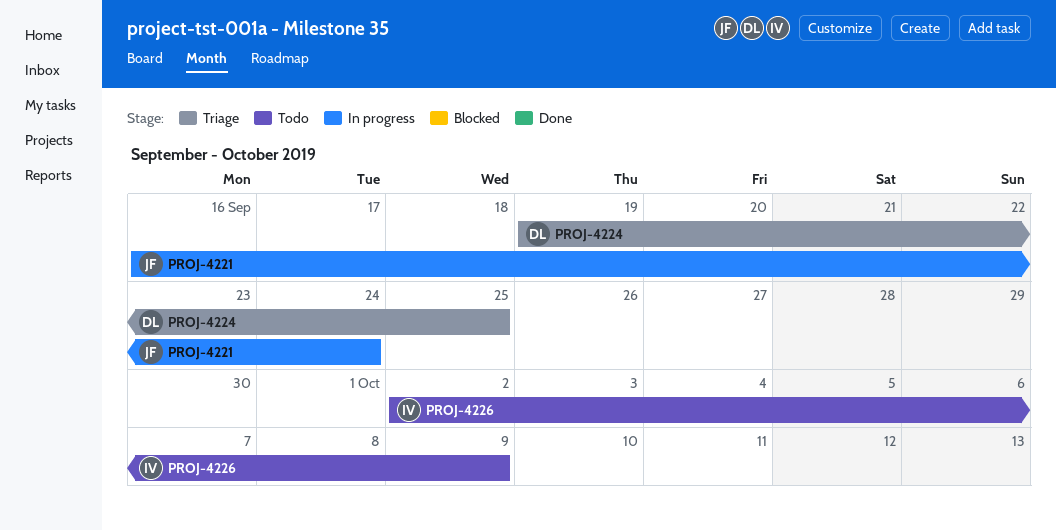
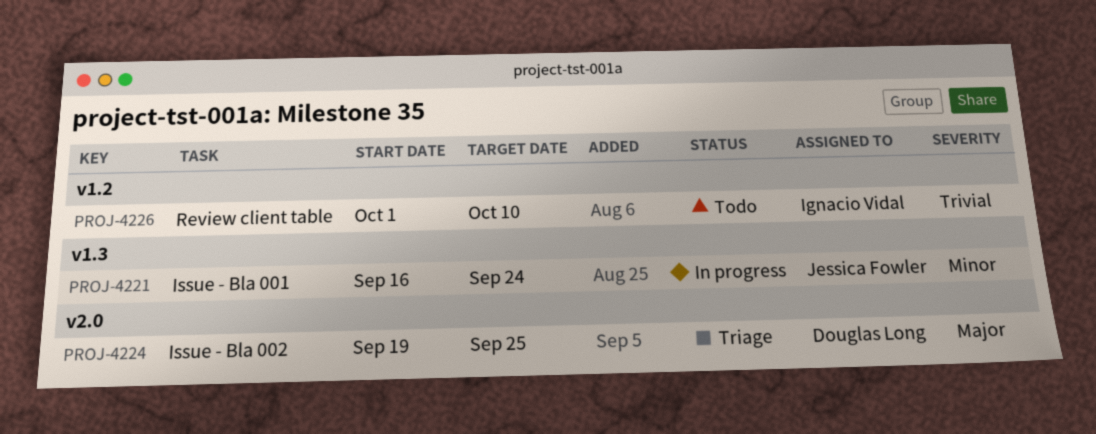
PROJ-4226, start: Oct 2 -> Oct 1
PROJ-4226, due: Oct 9 -> Oct 10

